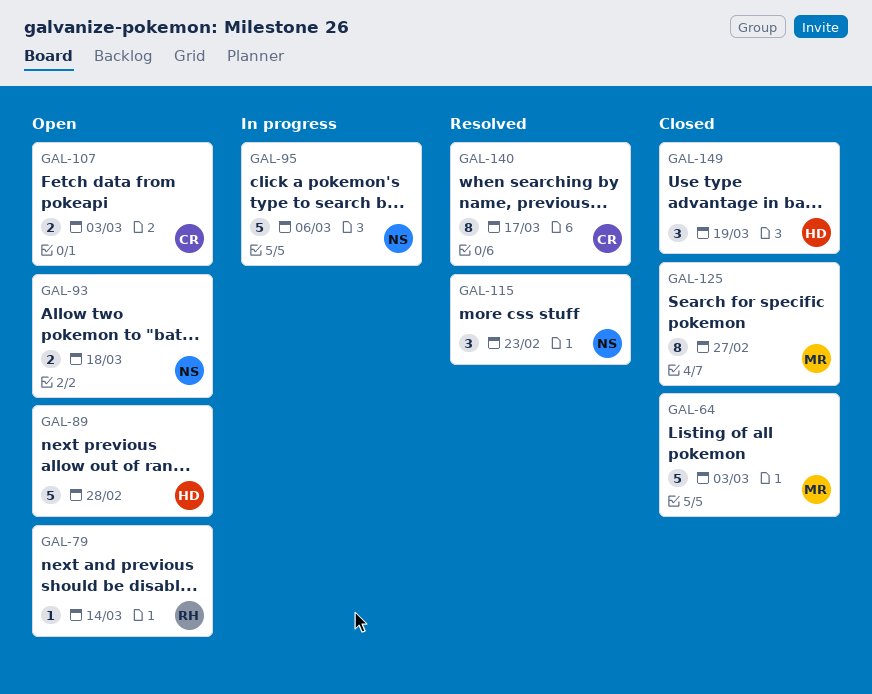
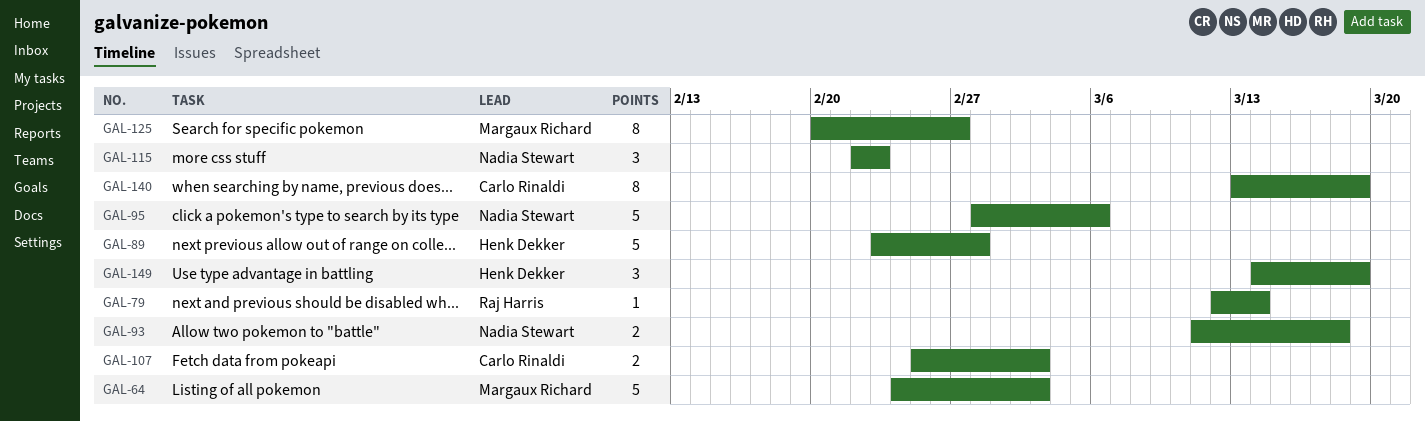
GAL-140, due: Mar 17 -> Mar 19

